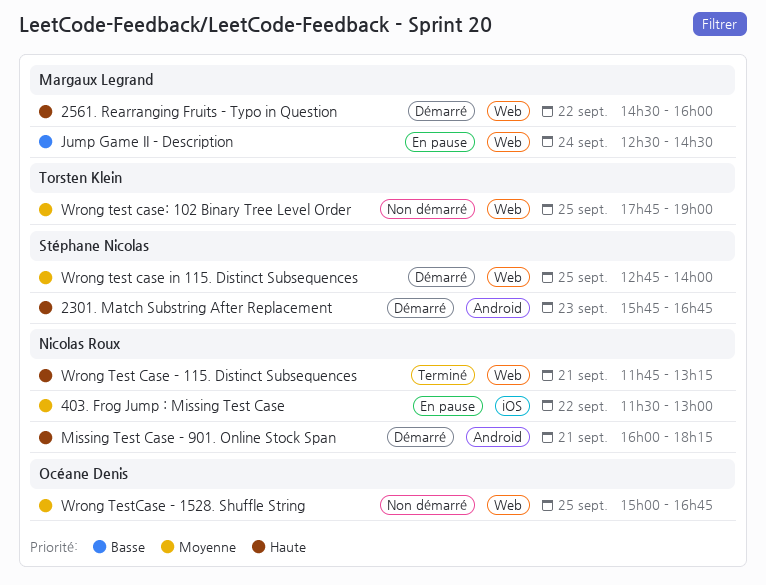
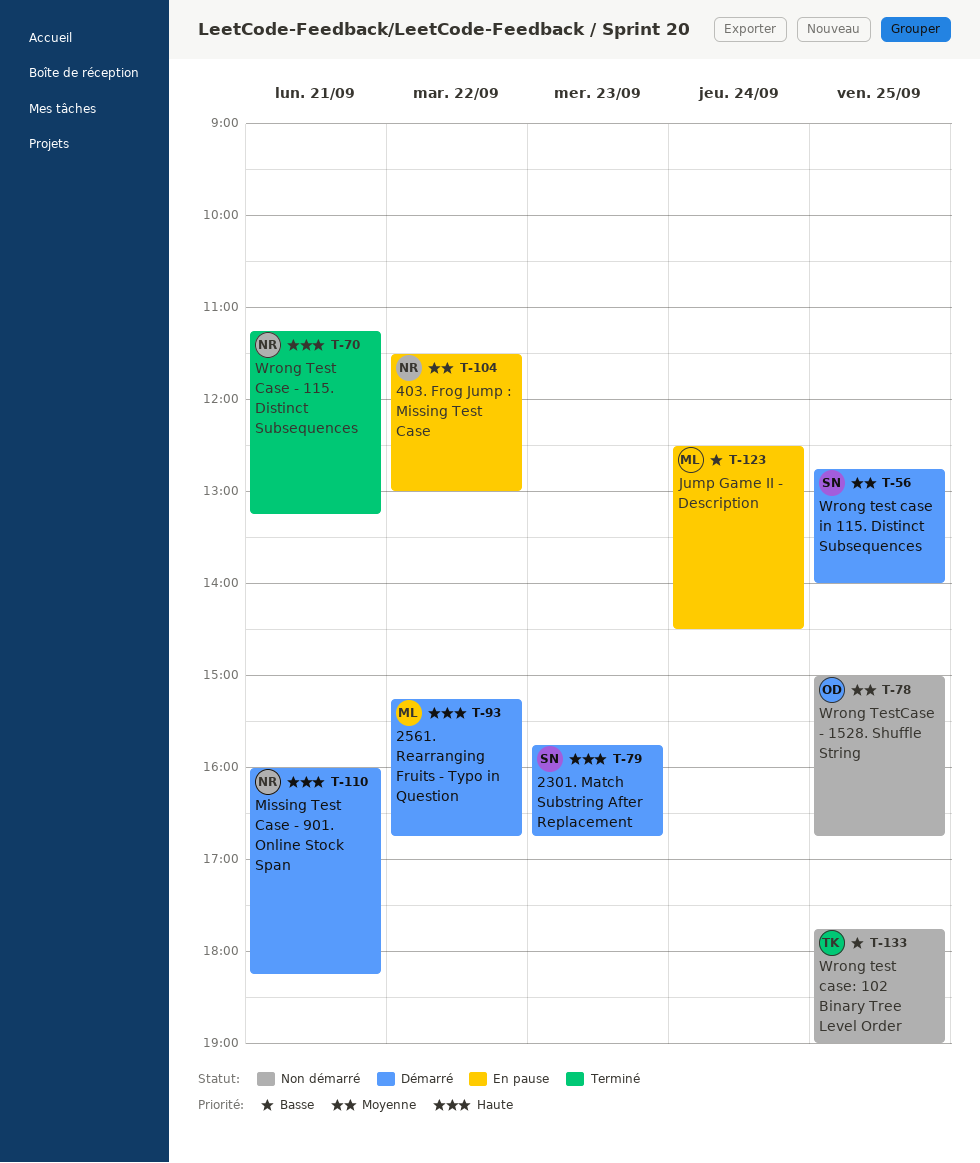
2561. Rearranging Fruits - Typo in Question, begins: 14:30 -> 15:15
2561. Rearranging Fruits - Typo in Question, ends: 16:00 -> 16:45
Wrong Test Case - 115. Distinct Subsequences, begins: 11:45 -> 11:15
Wrong test case: 102 Binary Tree Level Order, priority: Moyenne -> Basse

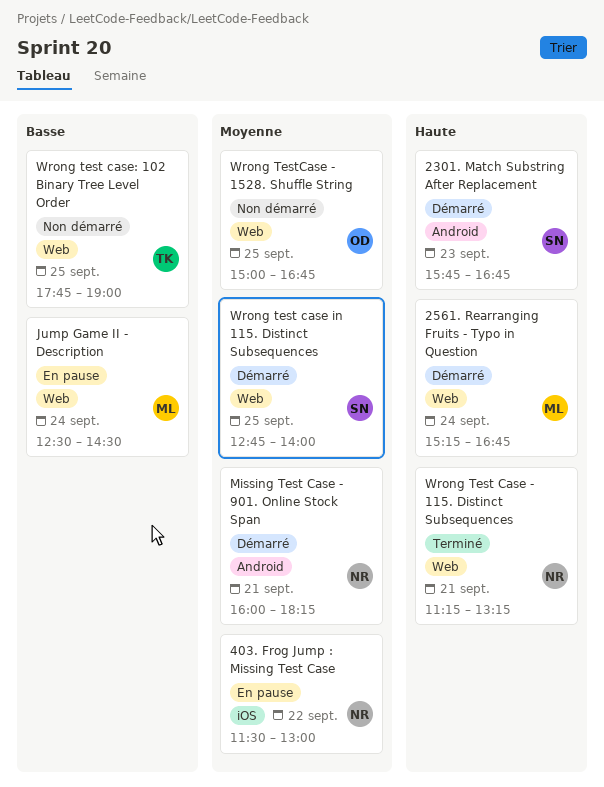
2561. Rearranging Fruits - Typo in Question, day: Sep 22 -> Sep 24
Missing Test Case - 901. Online Stock Span, priority: Haute -> Moyenne

